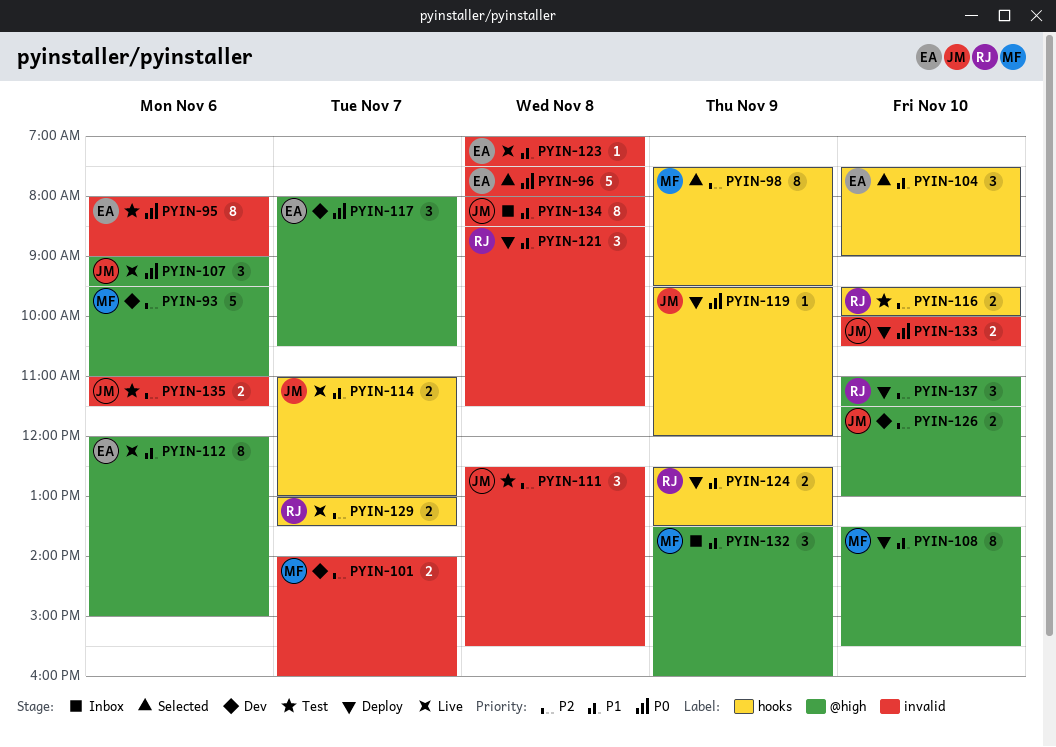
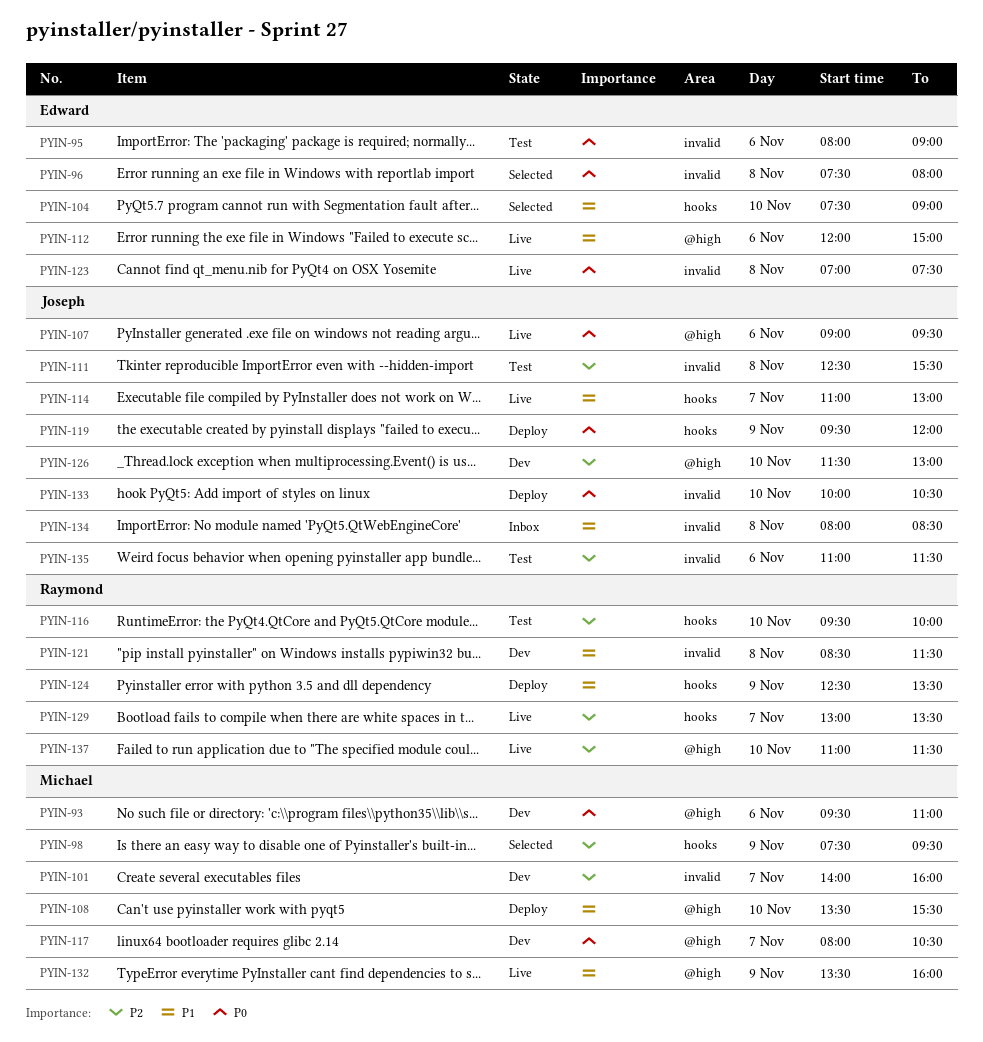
PYIN-93, priority: P2 -> P0
PYIN-117, owner: Edward -> Michael
PYIN-121, status: Deploy -> Dev
PYIN-123, priority: P1 -> P0
PYIN-132, status: Inbox -> Live
PYIN-137, status: Deploy -> Live

